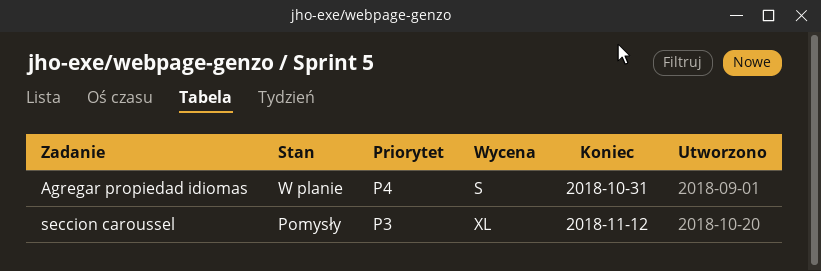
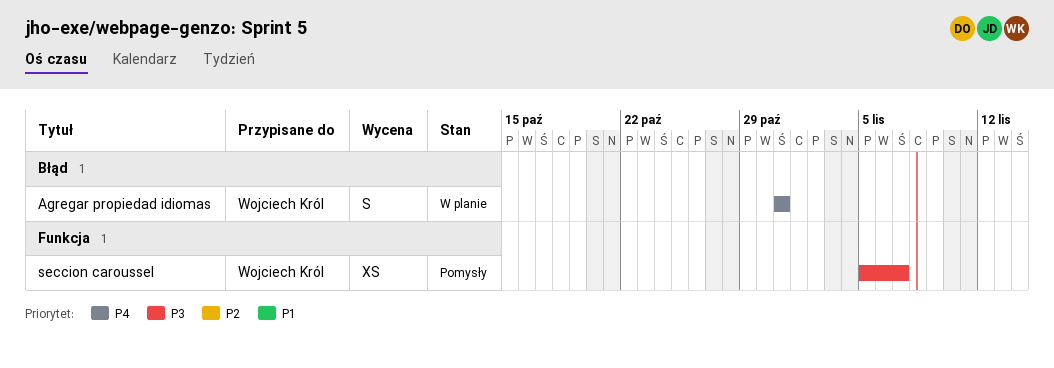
seccion caroussel, estimate: XL -> XS
seccion caroussel, due: Nov 12 -> Nov 7

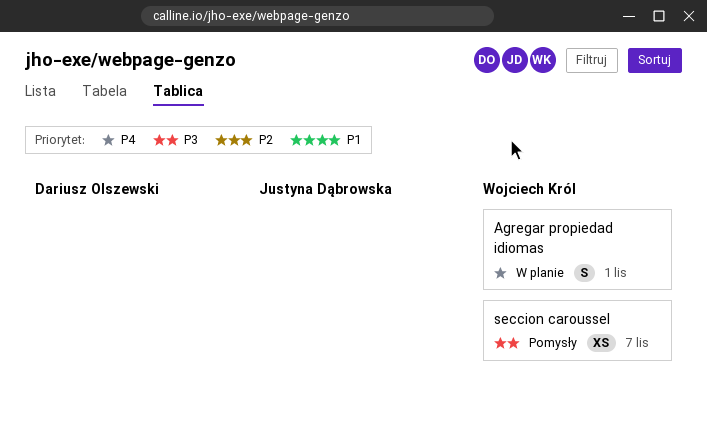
Agregar propiedad idiomas, due: Oct 31 -> Nov 1

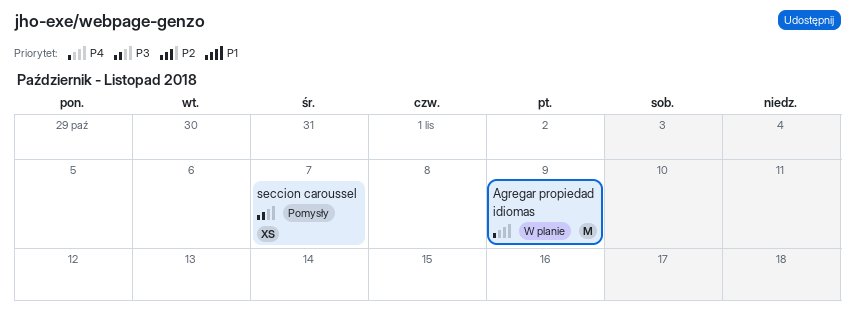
Agregar propiedad idiomas, estimate: S -> M
Agregar propiedad idiomas, due: Nov 1 -> Nov 9

